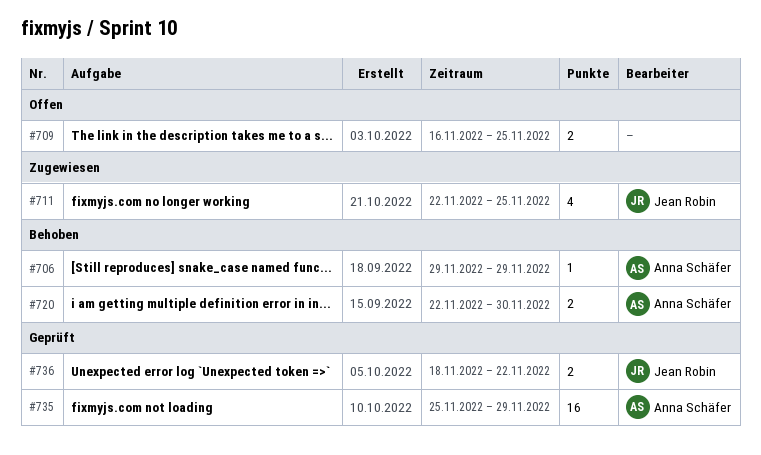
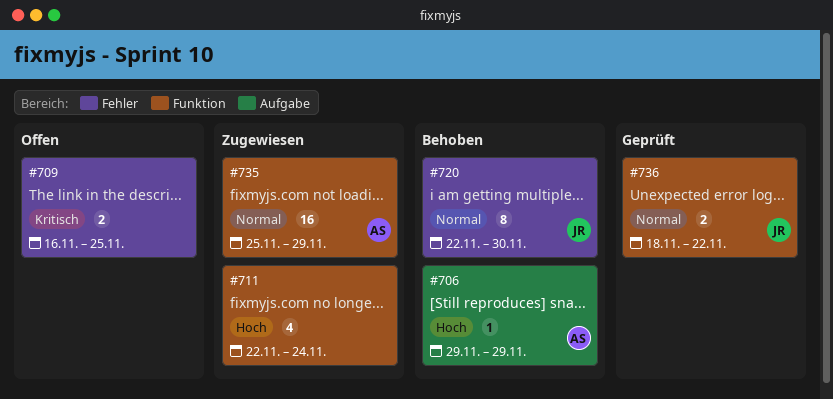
#711, owner: Jean Robin -> none
#711, due: Nov 25 -> Nov 24
#720, owner: Anna Schäfer -> Jean Robin
#720, estimate: 2 -> 8
#735, status: Geprüft -> Zugewiesen

